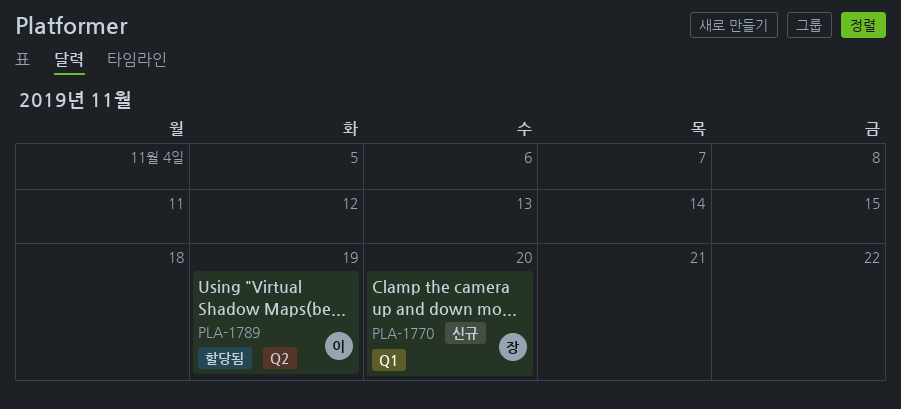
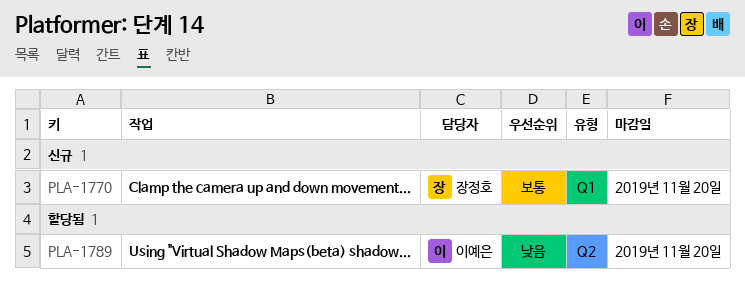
PLA-1789, due: Nov 19 -> Nov 20

